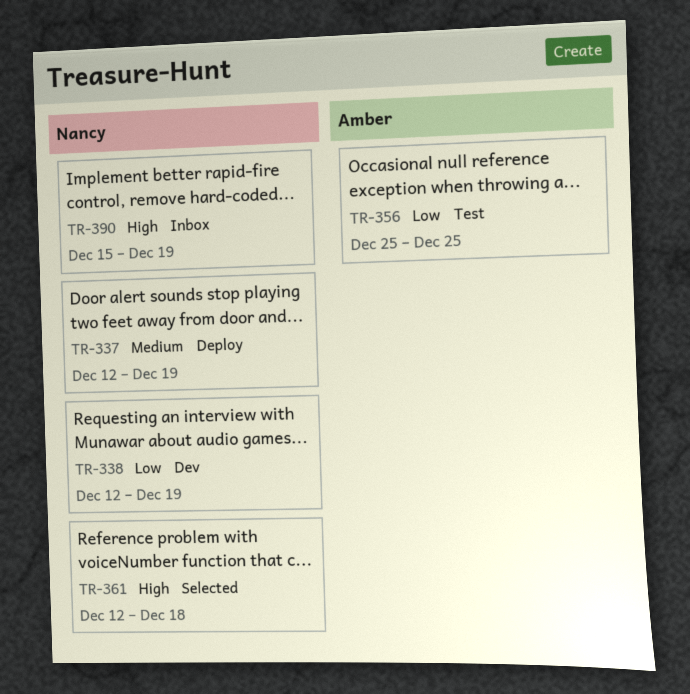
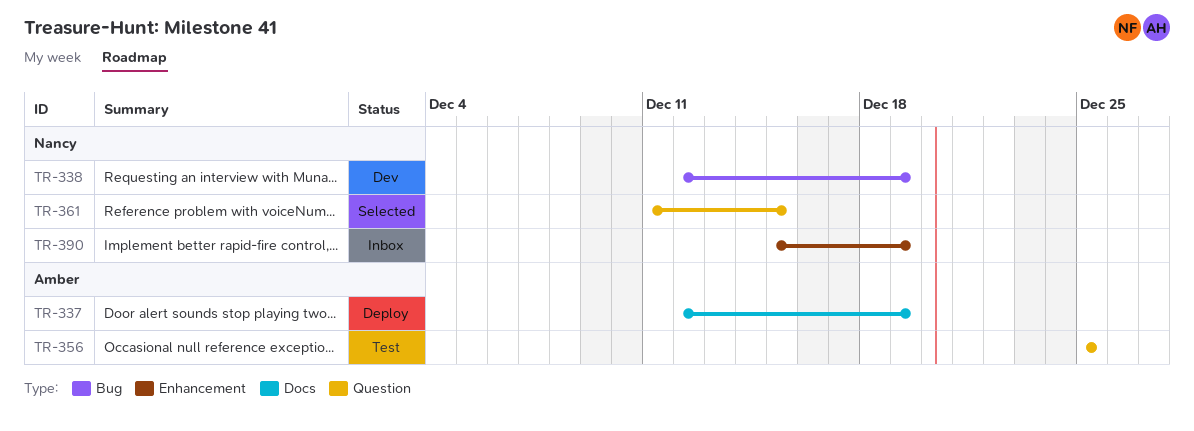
TR-337, owner: Nancy -> Amber
TR-361, start: Dec 12 -> Dec 11
TR-361, due: Dec 18 -> Dec 15

